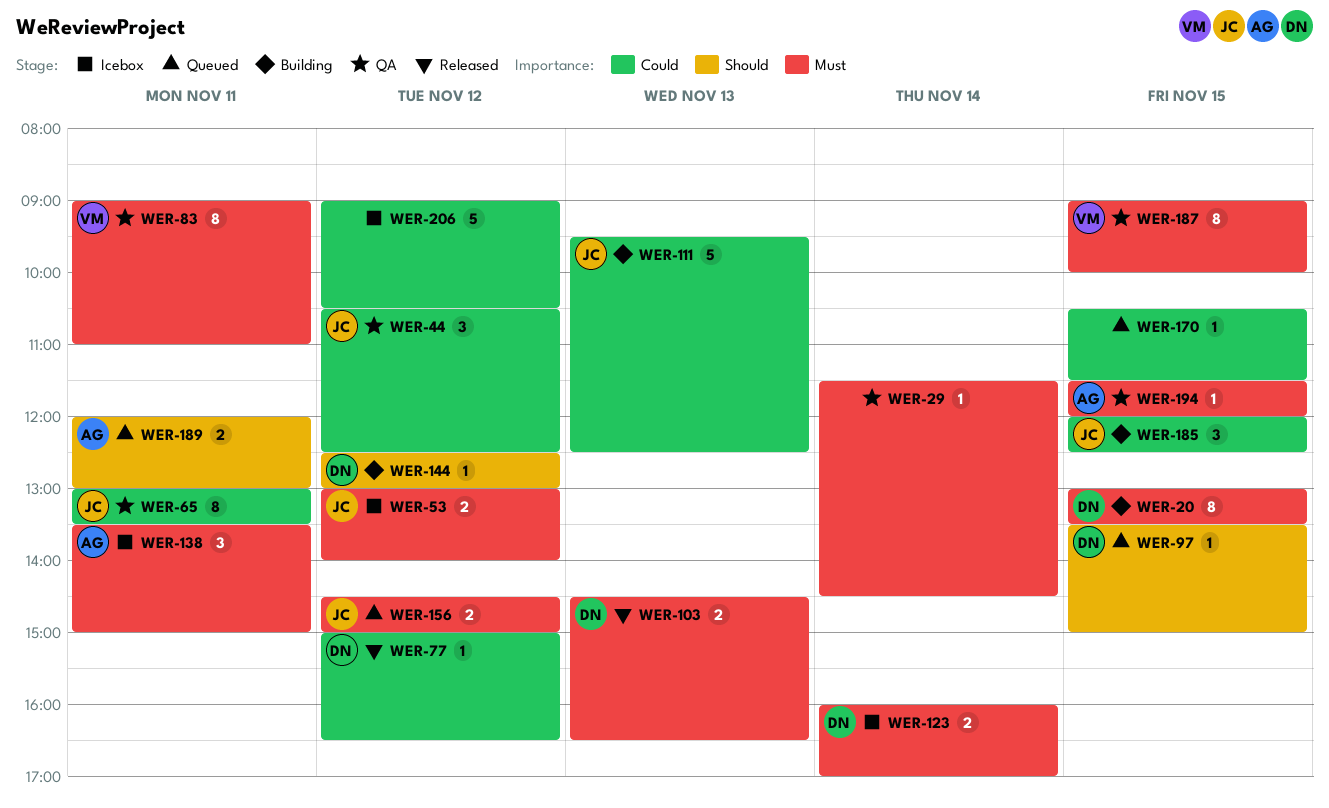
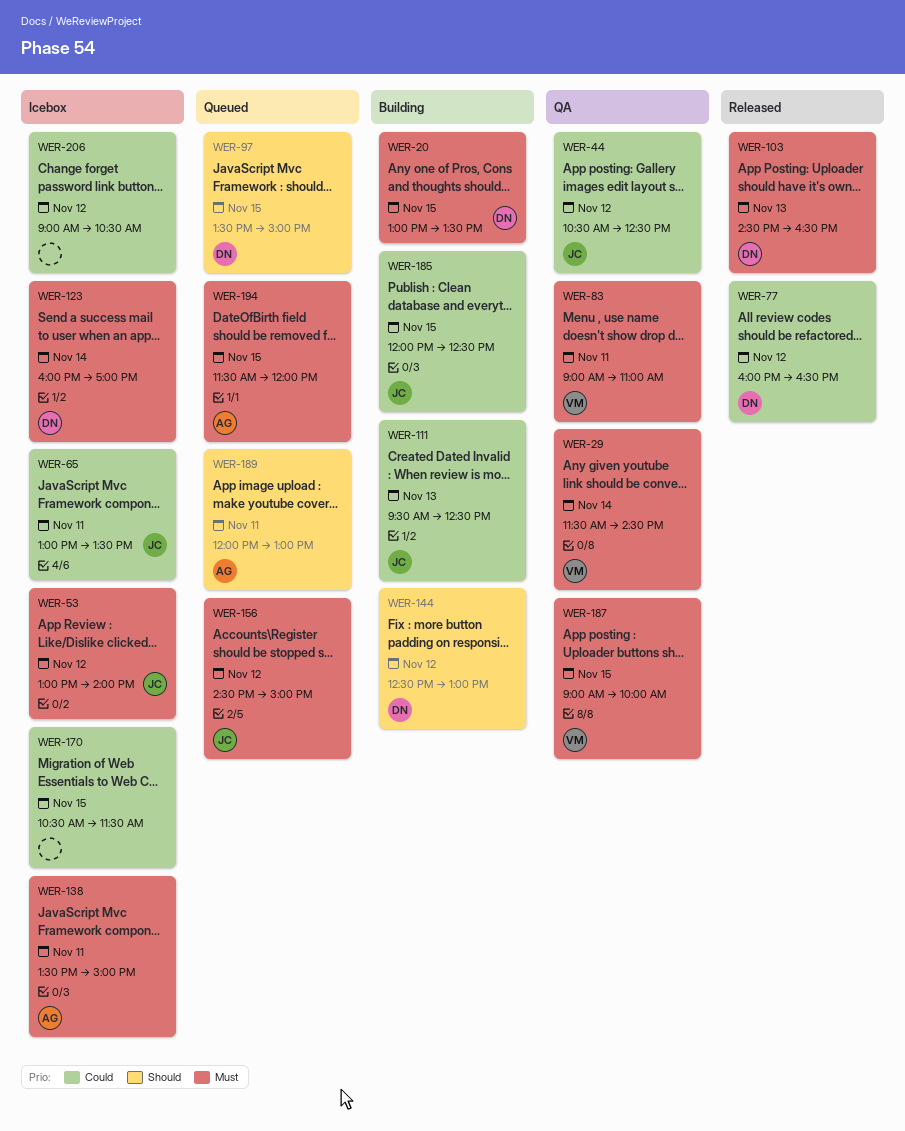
WER-29, owner: none -> VM
WER-65, status: QA -> Icebox
WER-77, begins: 15:00 -> 16:00
WER-170, status: Queued -> Icebox
WER-194, status: QA -> Queued

